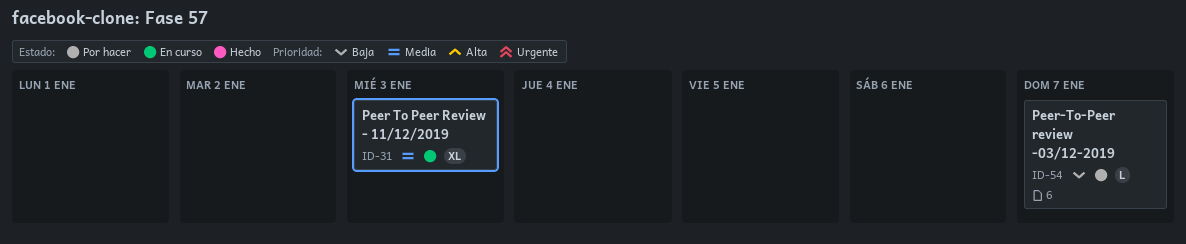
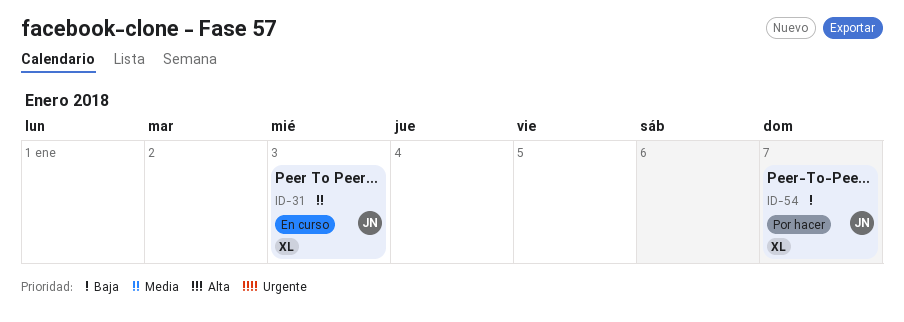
ID-54, estimate: L -> XL

